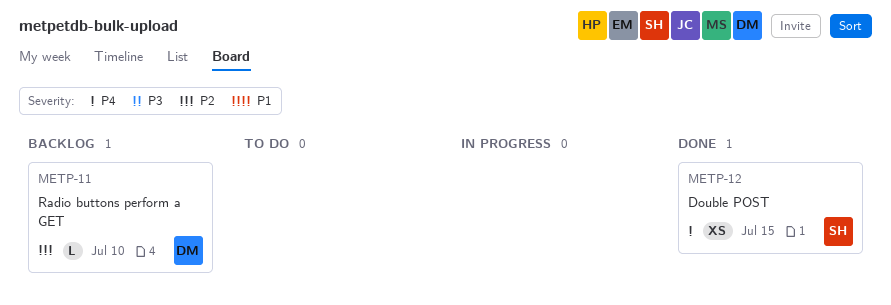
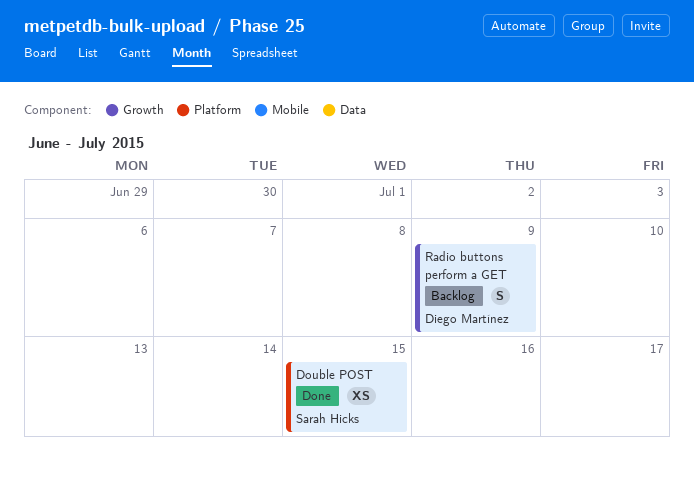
Radio buttons perform a GET, estimate: L -> S
Radio buttons perform a GET, due: Jul 10 -> Jul 9

